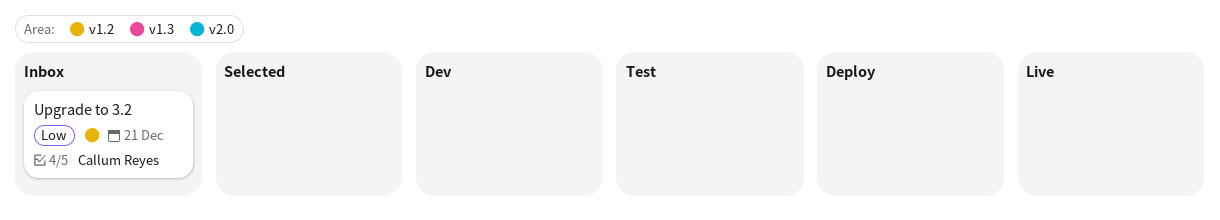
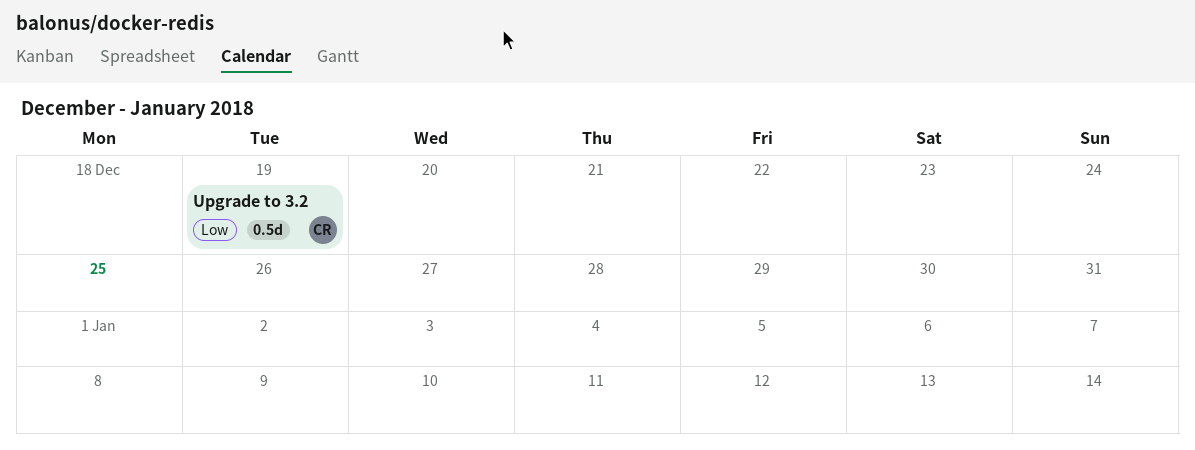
Upgrade to 3.2, due: Dec 21 -> Dec 19

